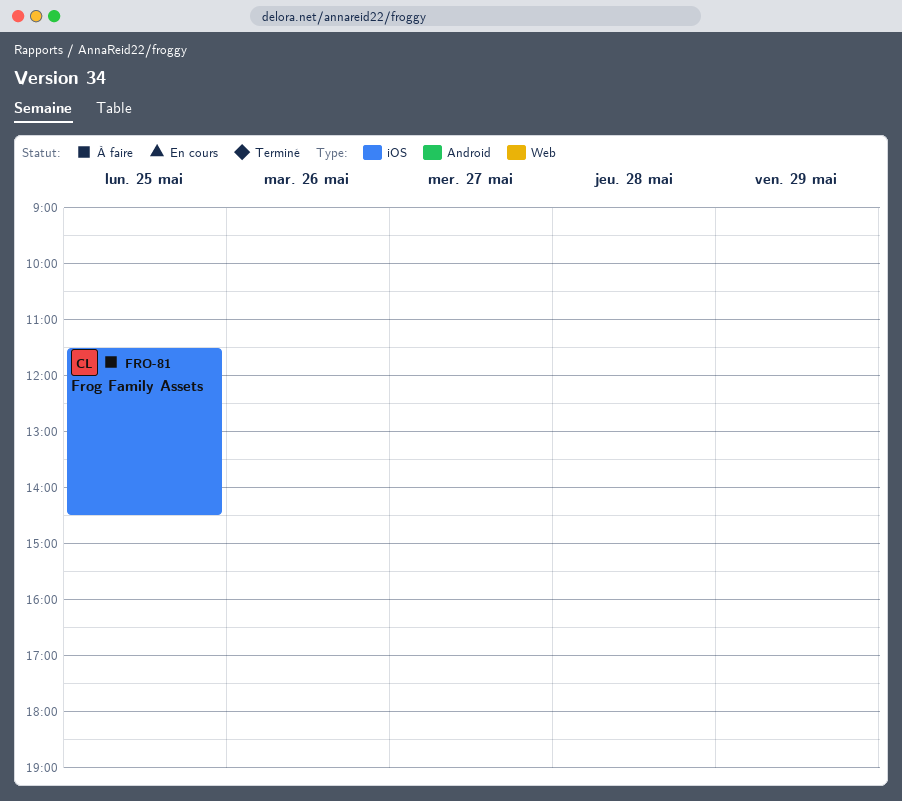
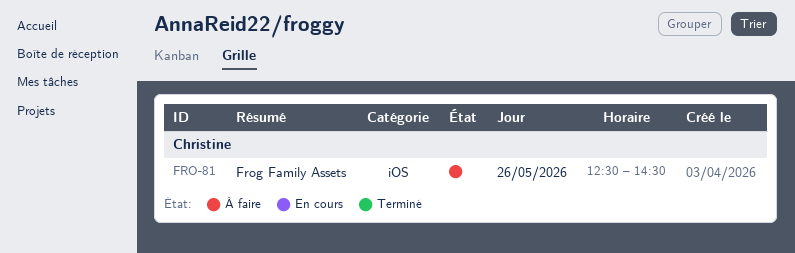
FRO-81, day: May 25 -> May 26
FRO-81, begins: 11:30 -> 12:30

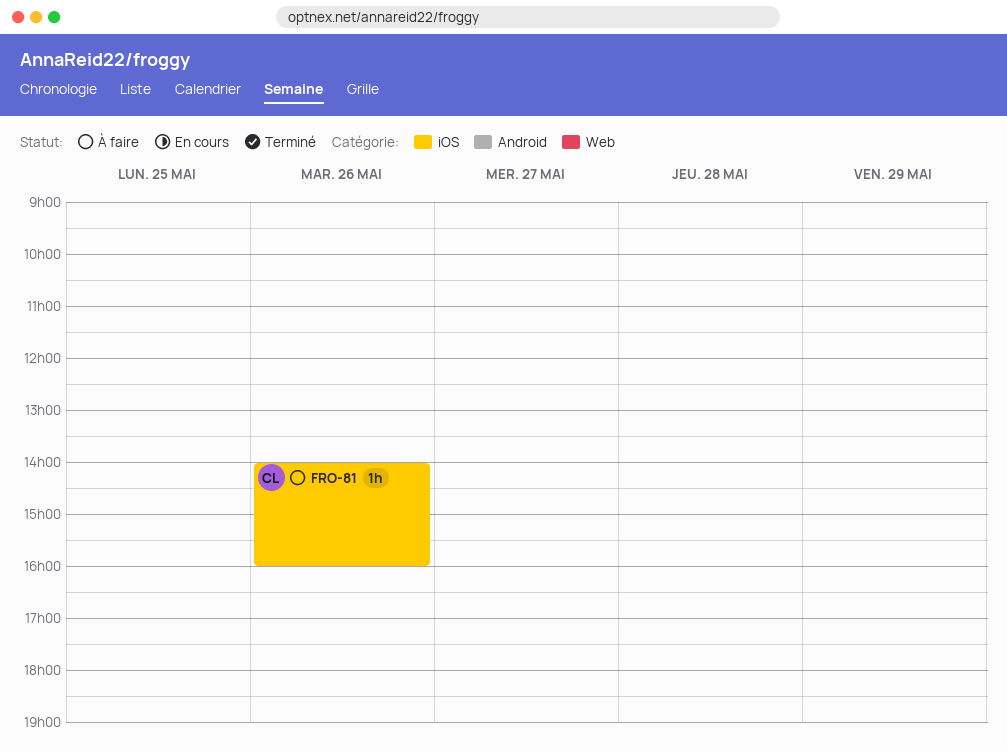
FRO-81, begins: 12:30 -> 14:00
FRO-81, ends: 14:30 -> 16:00

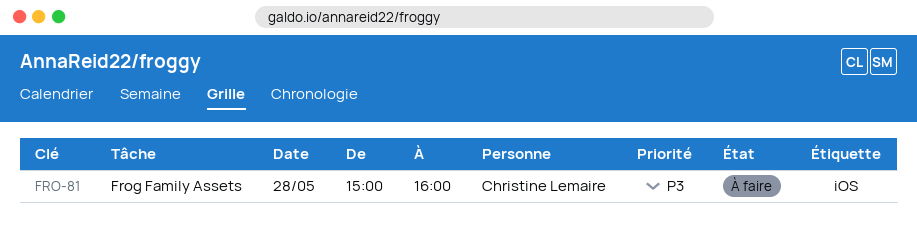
FRO-81, day: May 26 -> May 28
FRO-81, begins: 14:00 -> 15:00

